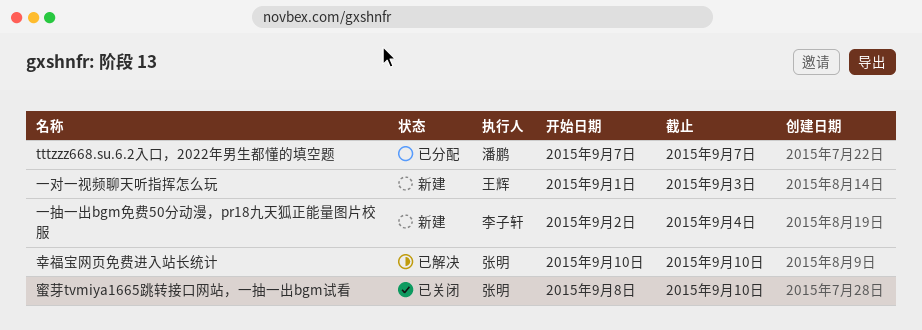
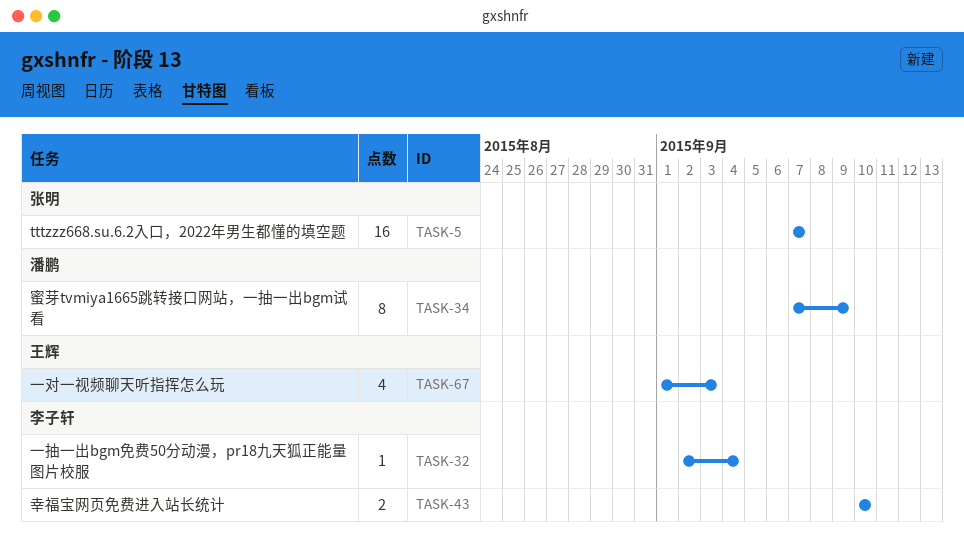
tttzzz668.su.6.2入口，2022年男生都懂的填空题, owner: 潘鹏 -> 张明
幸福宝网页免费进入站长统计, owner: 张明 -> 李子轩
蜜芽tvmiya1665跳转接口网站，一抽一出bgm试看, owner: 张明 -> 潘鹏
蜜芽tvmiya1665跳转接口网站，一抽一出bgm试看, start: Sep 8 -> Sep 7
蜜芽tvmiya1665跳转接口网站，一抽一出bgm试看, due: Sep 10 -> Sep 9

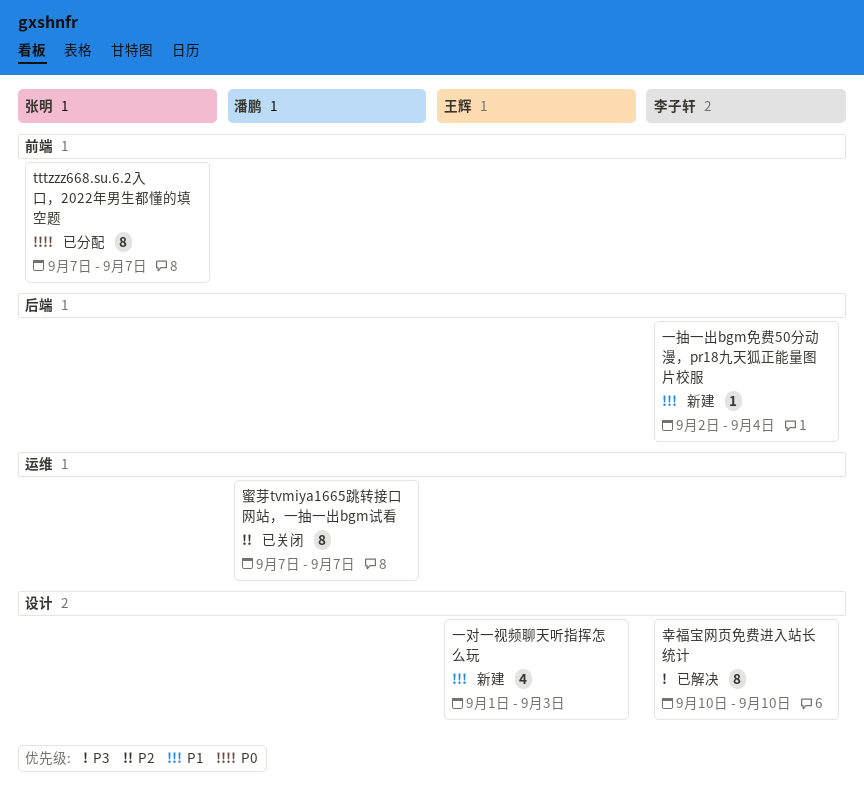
tttzzz668.su.6.2入口，2022年男生都懂的填空题, estimate: 16 -> 8
幸福宝网页免费进入站长统计, estimate: 2 -> 8
蜜芽tvmiya1665跳转接口网站，一抽一出bgm试看, due: Sep 9 -> Sep 7

